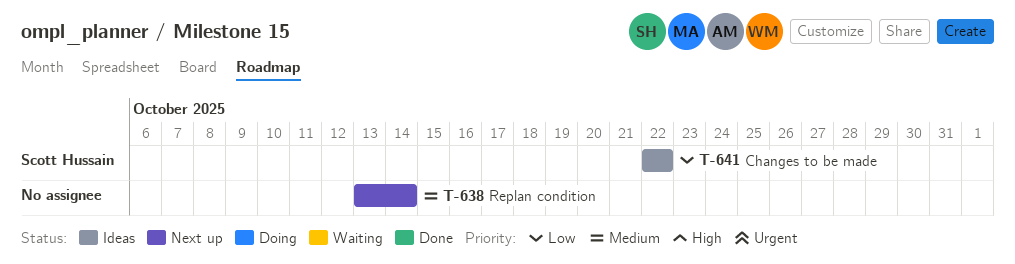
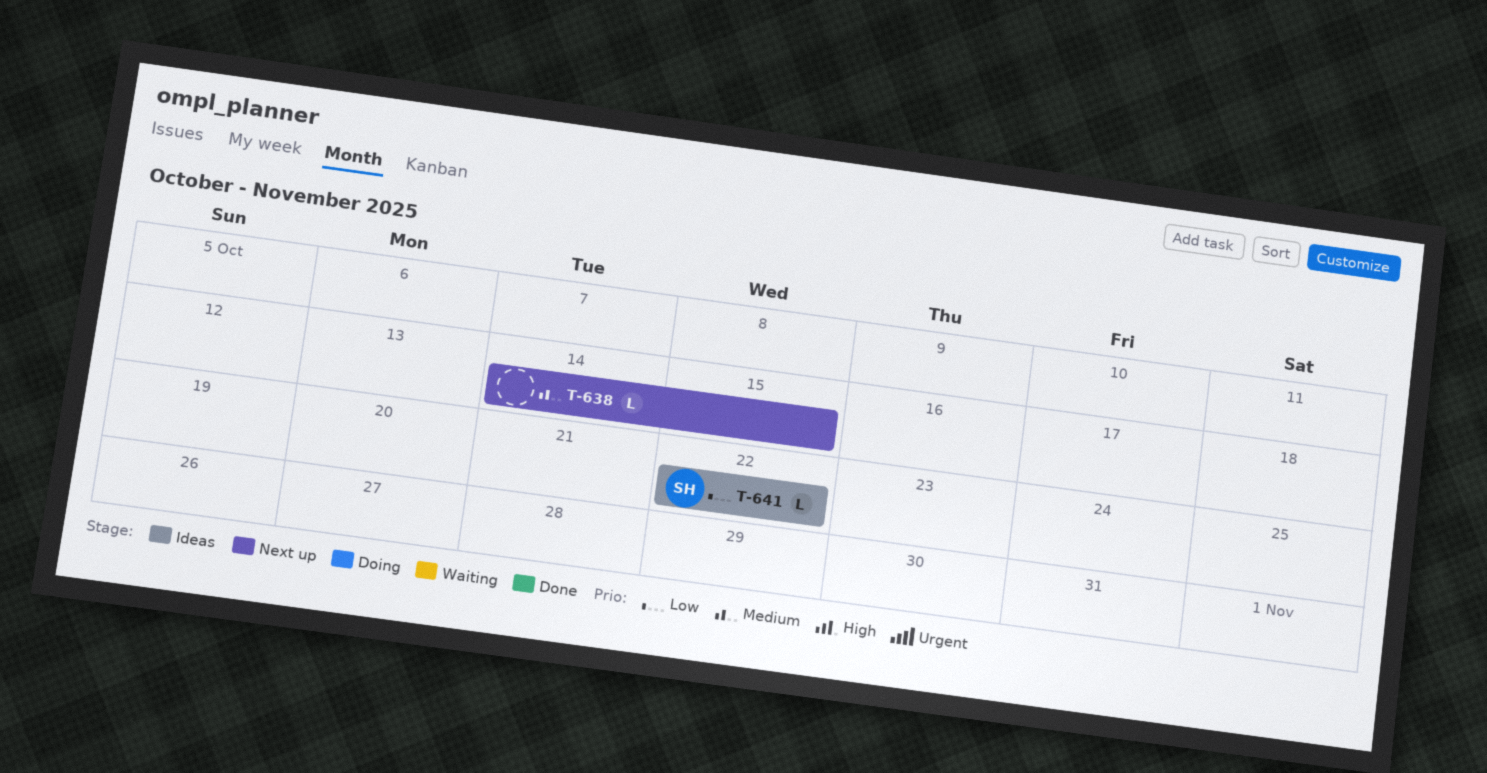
T-638, start: Oct 13 -> Oct 14
T-638, due: Oct 14 -> Oct 15

